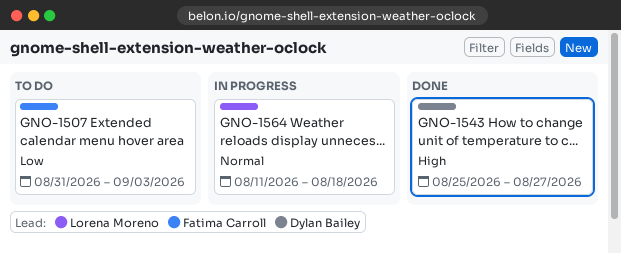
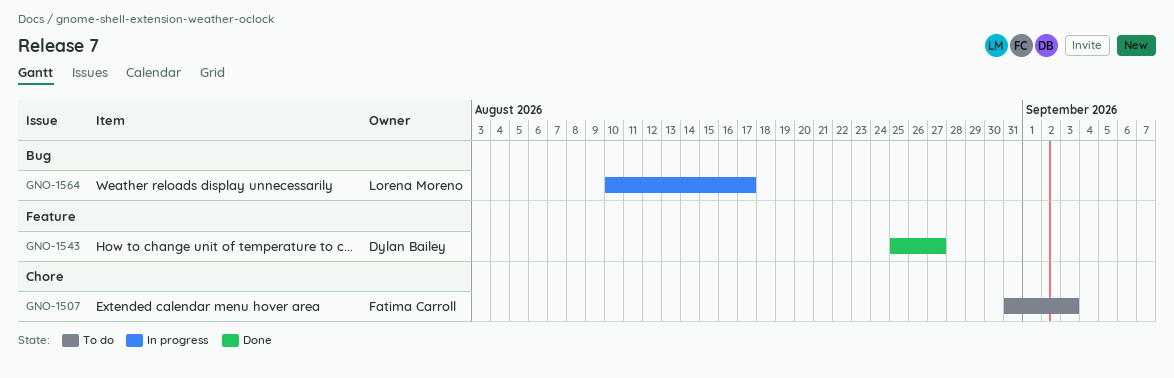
GNO-1564, start: Aug 11 -> Aug 10
GNO-1564, due: Aug 18 -> Aug 17

